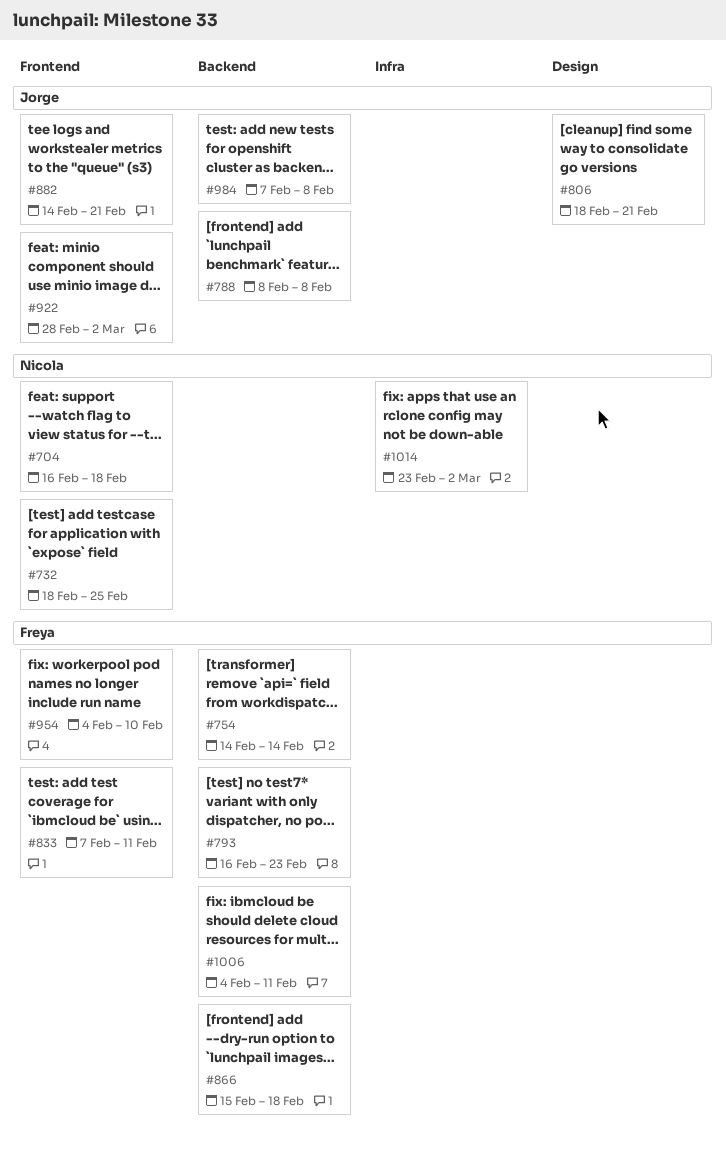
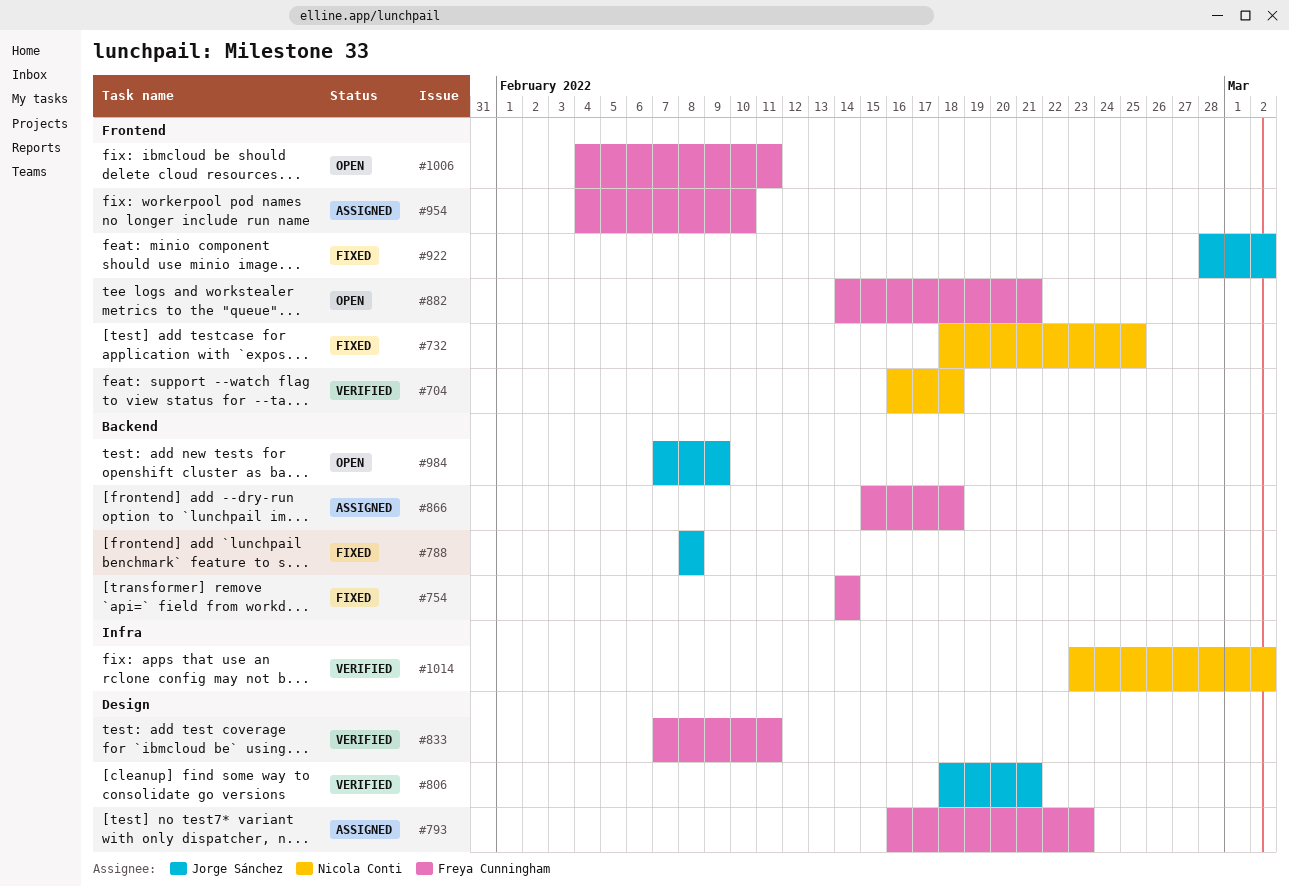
#793, label: Backend -> Design
#833, label: Frontend -> Design
#882, owner: Jorge Sánchez -> Freya Cunningham
#984, due: Feb 8 -> Feb 9
#1006, label: Backend -> Frontend

